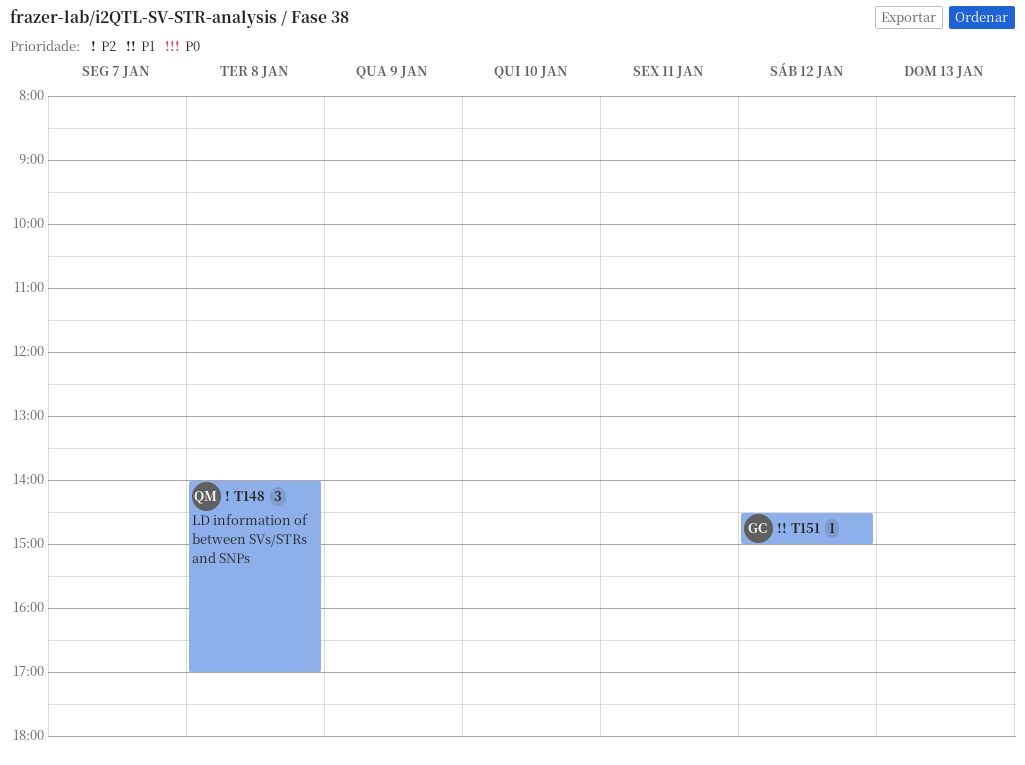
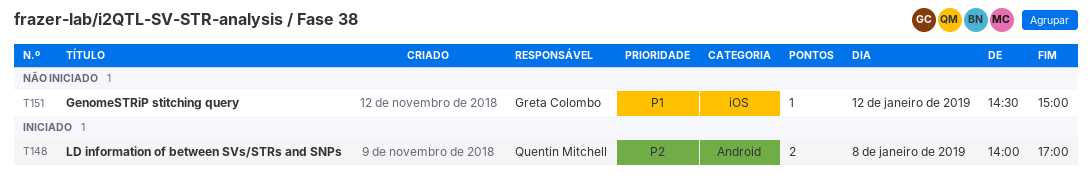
T148, estimate: 3 -> 2

